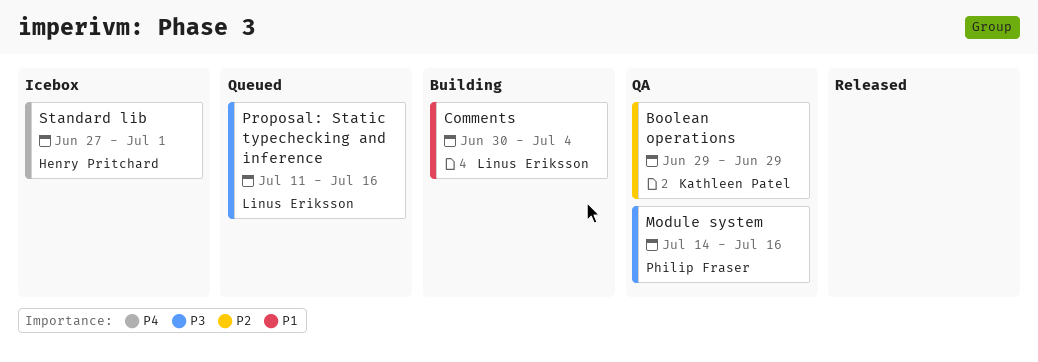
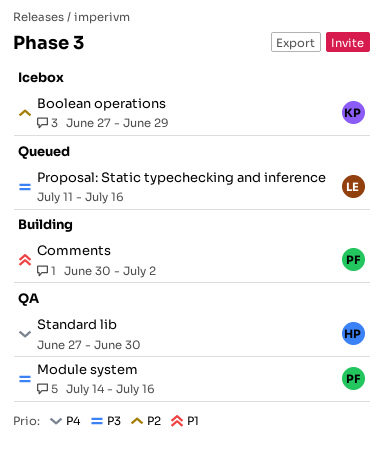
Boolean operations, status: QA -> Icebox
Boolean operations, start: Jun 29 -> Jun 27
Comments, owner: Linus Eriksson -> Philip Fraser
Comments, due: Jul 4 -> Jul 2
Standard lib, status: Icebox -> QA
Standard lib, due: Jul 1 -> Jun 30

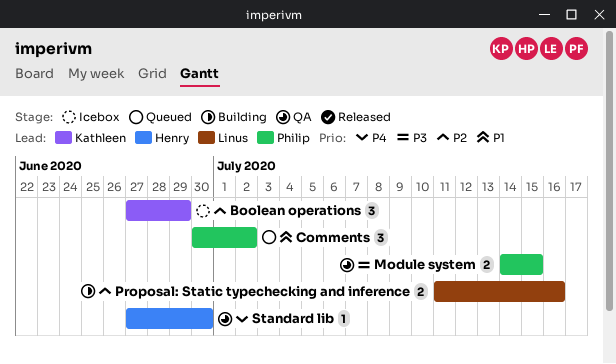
Comments, status: Building -> Queued
Module system, due: Jul 16 -> Jul 15
Proposal: Static typechecking and inference, status: Queued -> Building
Proposal: Static typechecking and inference, priority: P3 -> P2

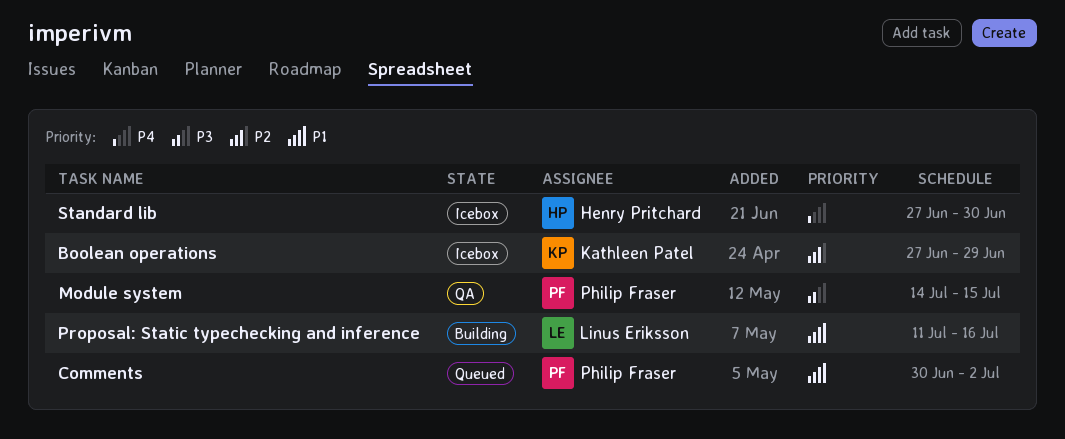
Proposal: Static typechecking and inference, priority: P2 -> P1
Standard lib, status: QA -> Icebox

